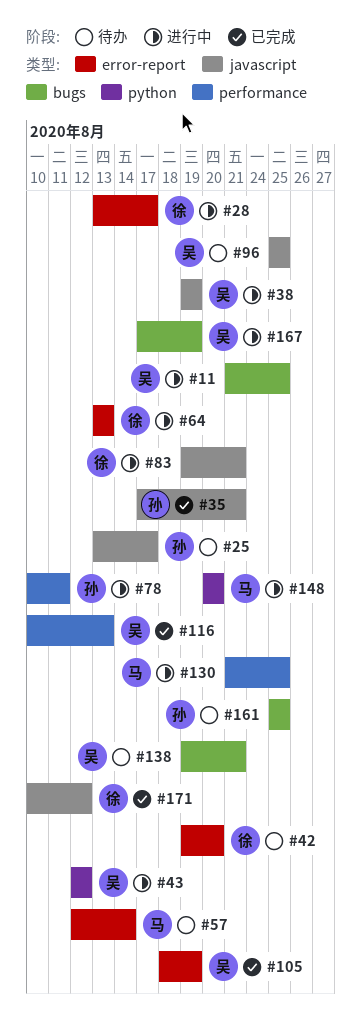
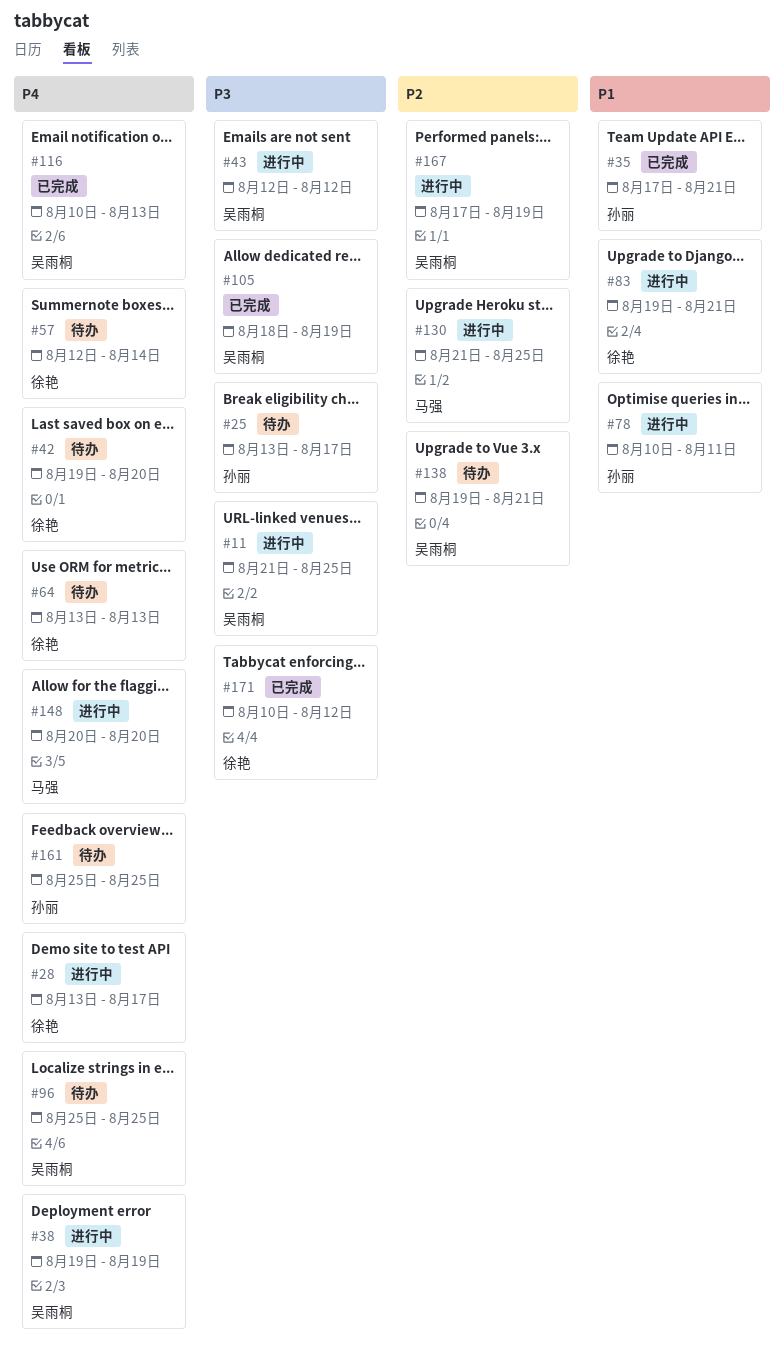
#57, owner: 马强 -> 徐艳
#64, status: 进行中 -> 待办

